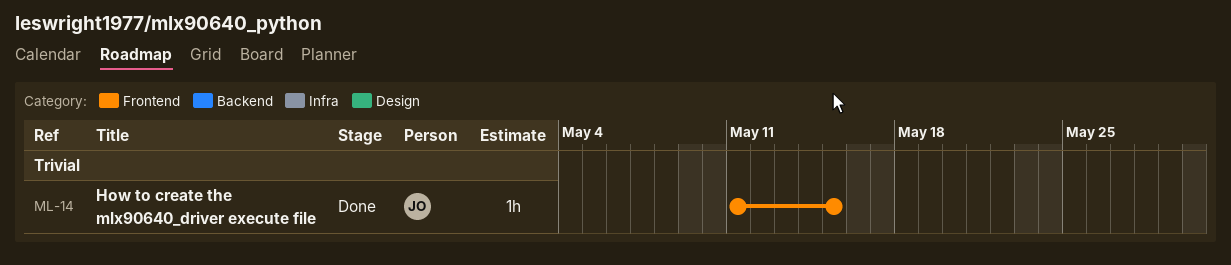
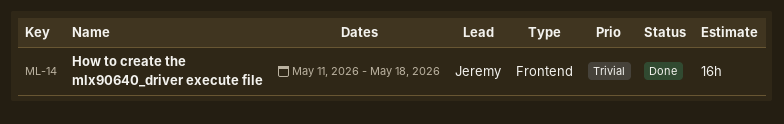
ML-14, estimate: 1h -> 16h
ML-14, due: May 15 -> May 18

